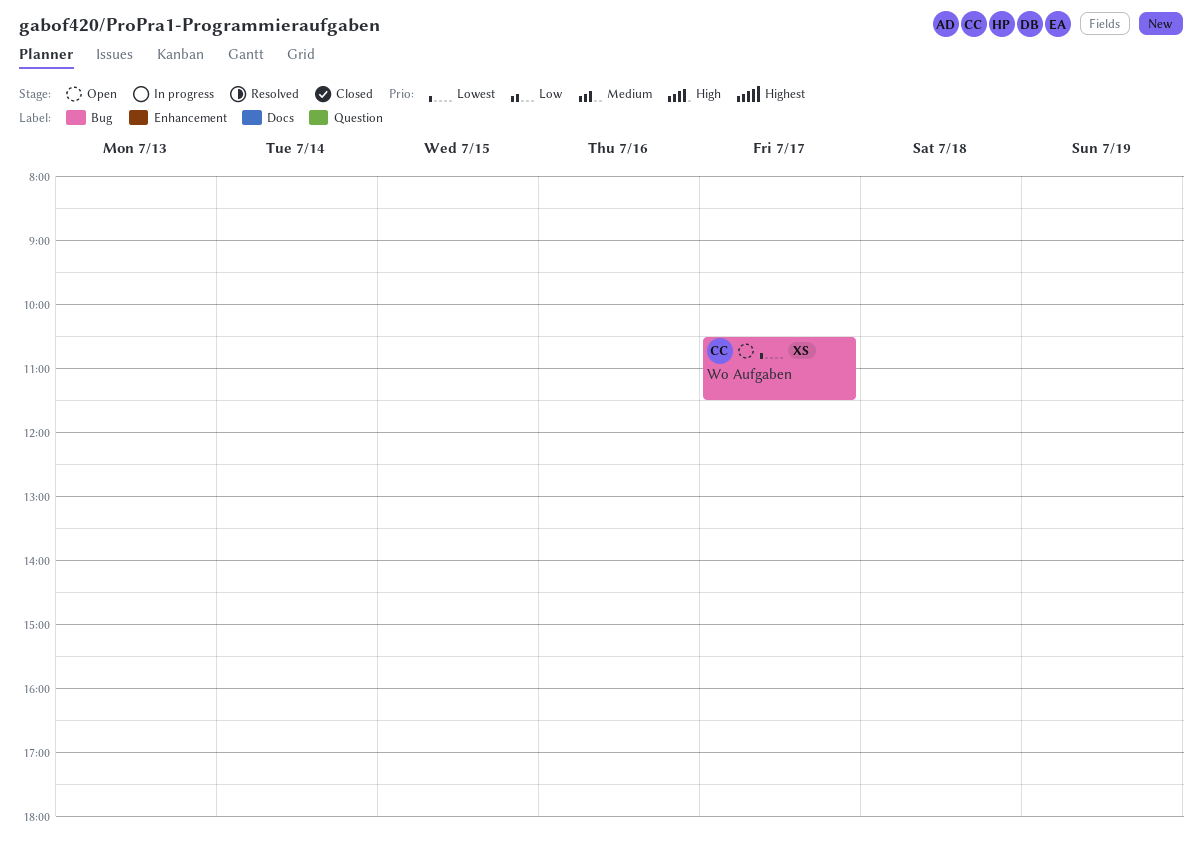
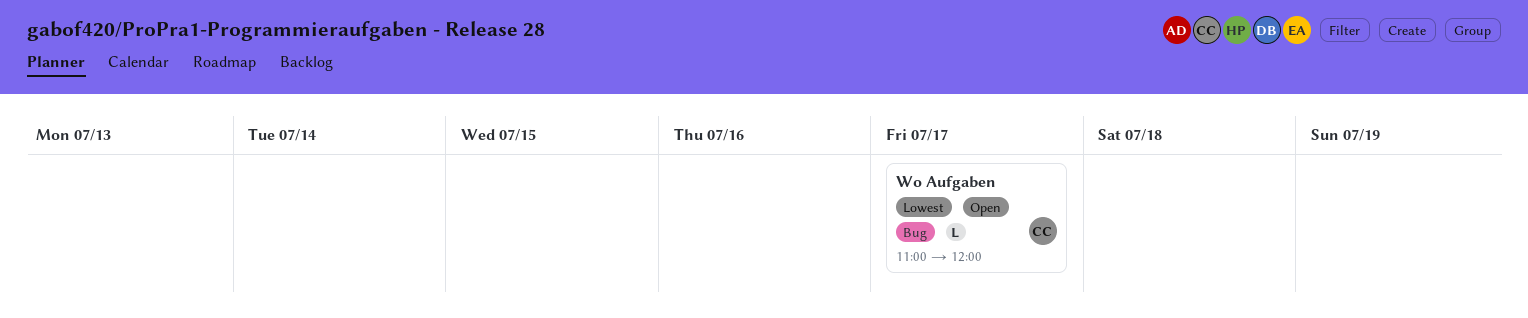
Wo Aufgaben, estimate: XS -> L
Wo Aufgaben, begins: 10:30 -> 11:00
Wo Aufgaben, ends: 11:30 -> 12:00

